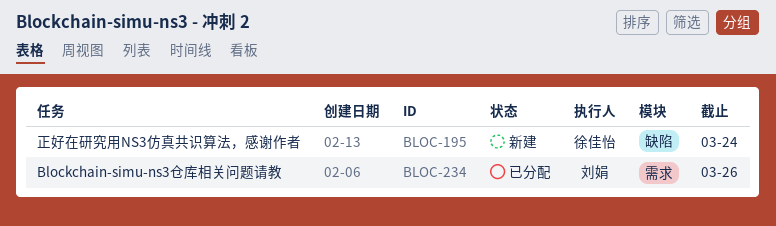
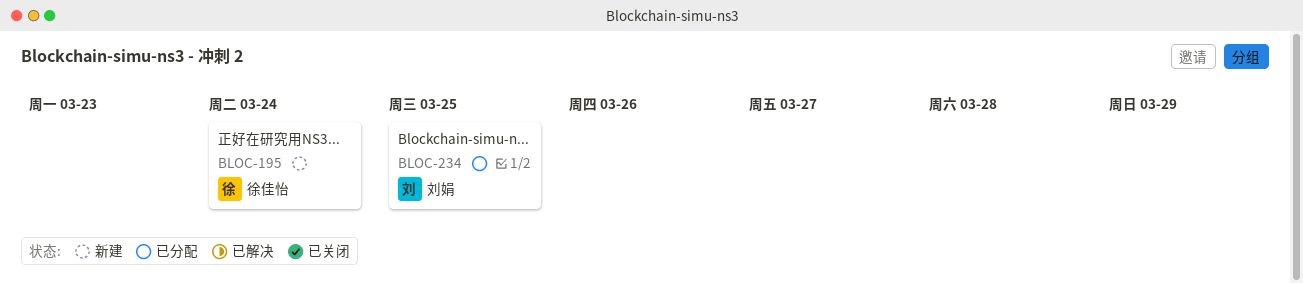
BLOC-234, due: Mar 26 -> Mar 25

